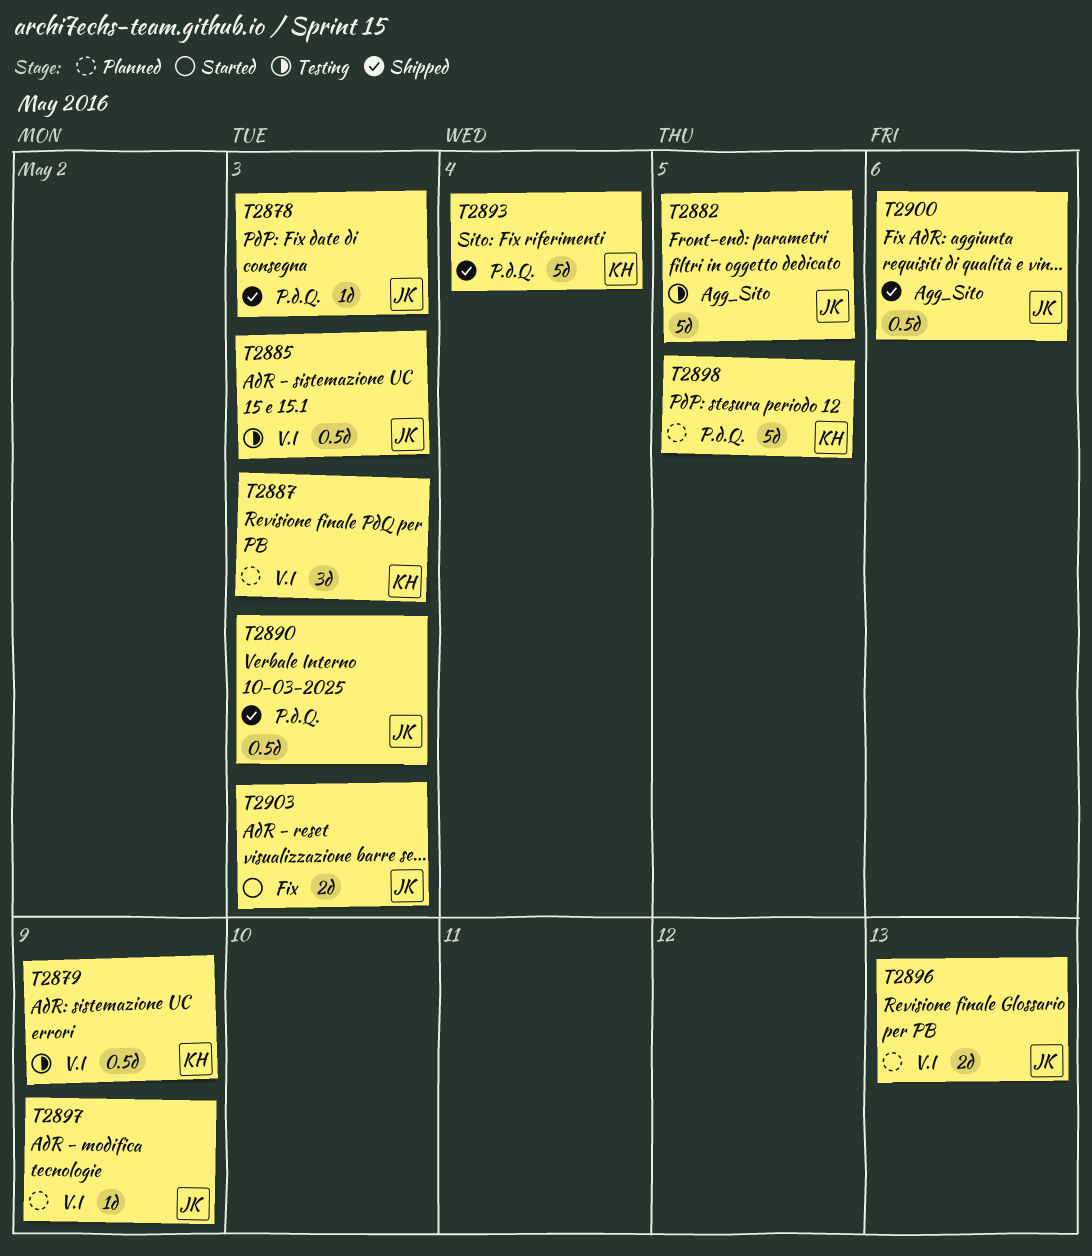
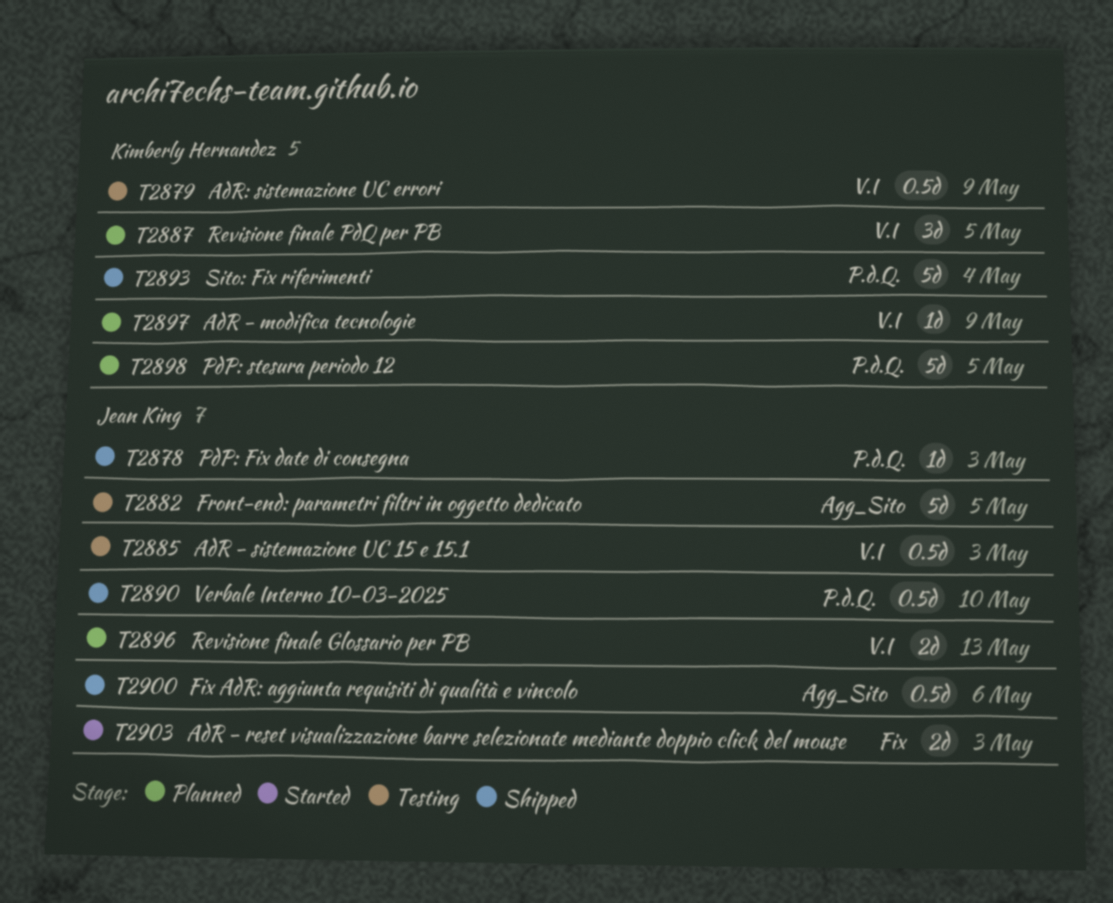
T2887, due: May 3 -> May 5
T2890, due: May 3 -> May 10
T2897, owner: Jean King -> Kimberly Hernandez

